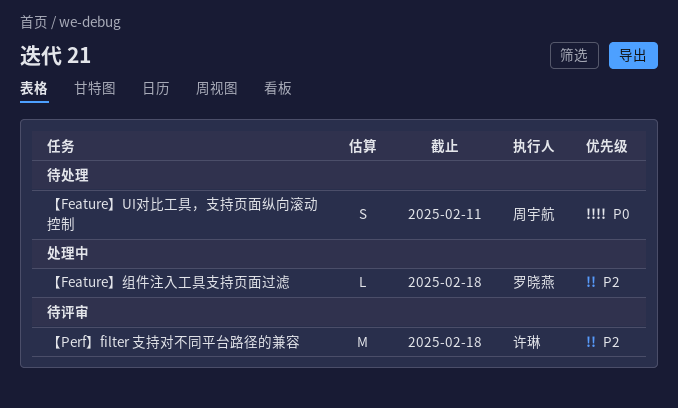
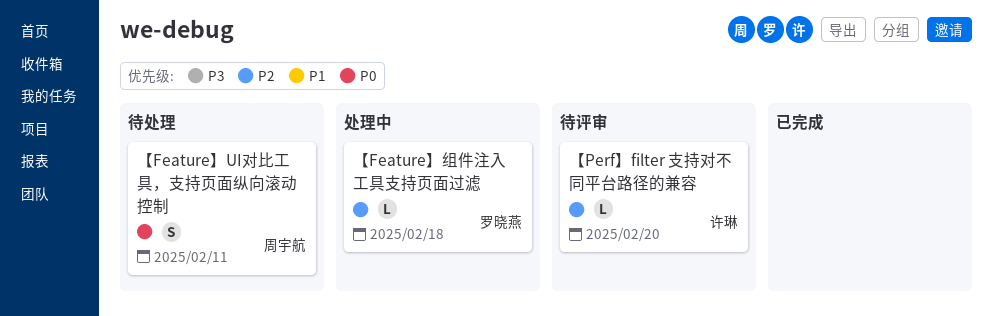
【Perf】filter 支持对不同平台路径的兼容, estimate: M -> L
【Perf】filter 支持对不同平台路径的兼容, due: Feb 18 -> Feb 20

